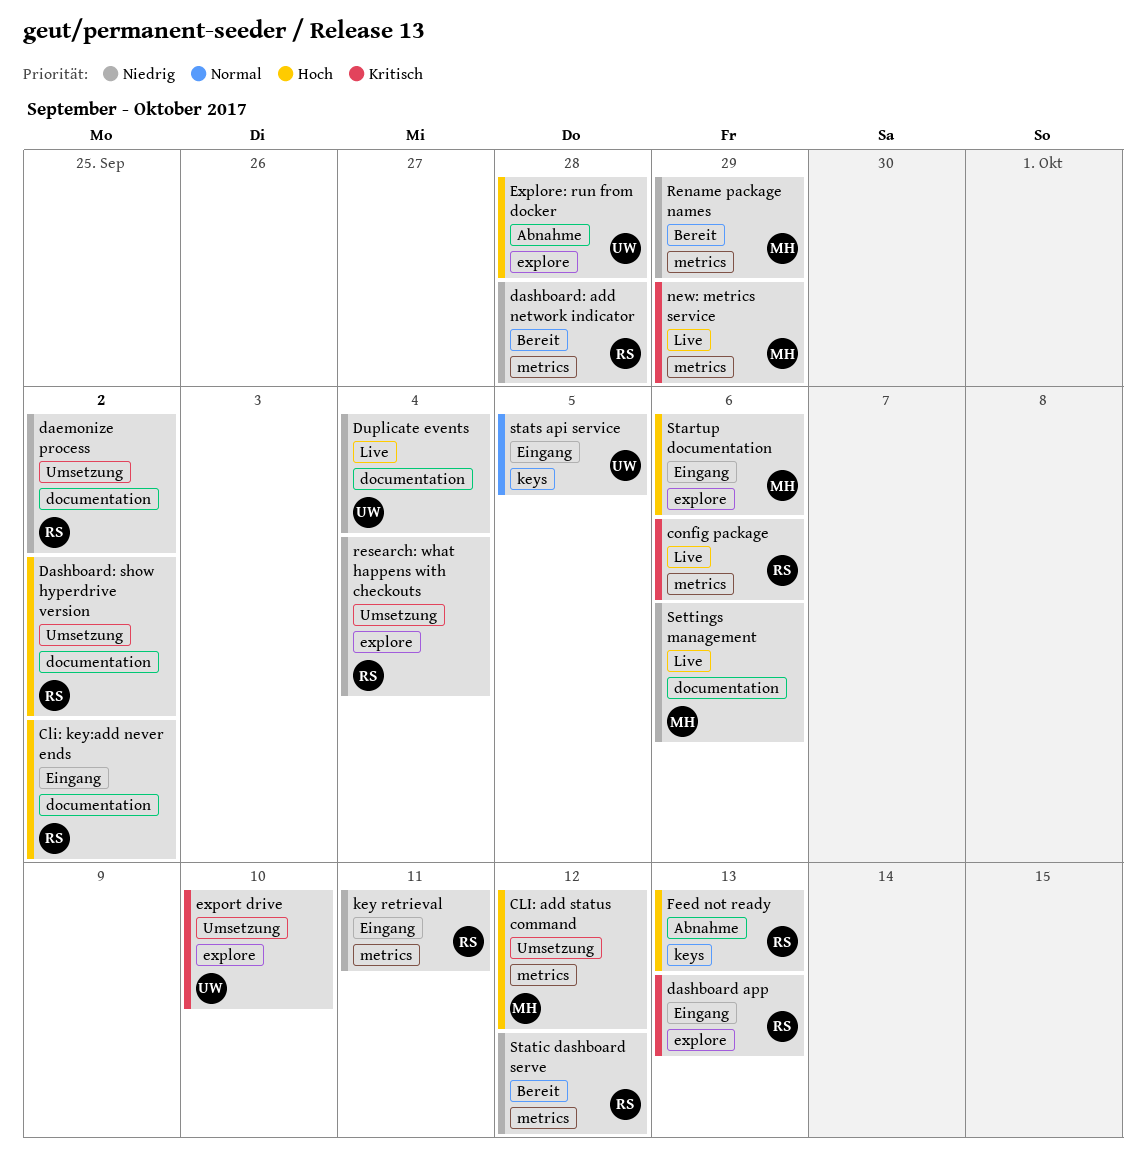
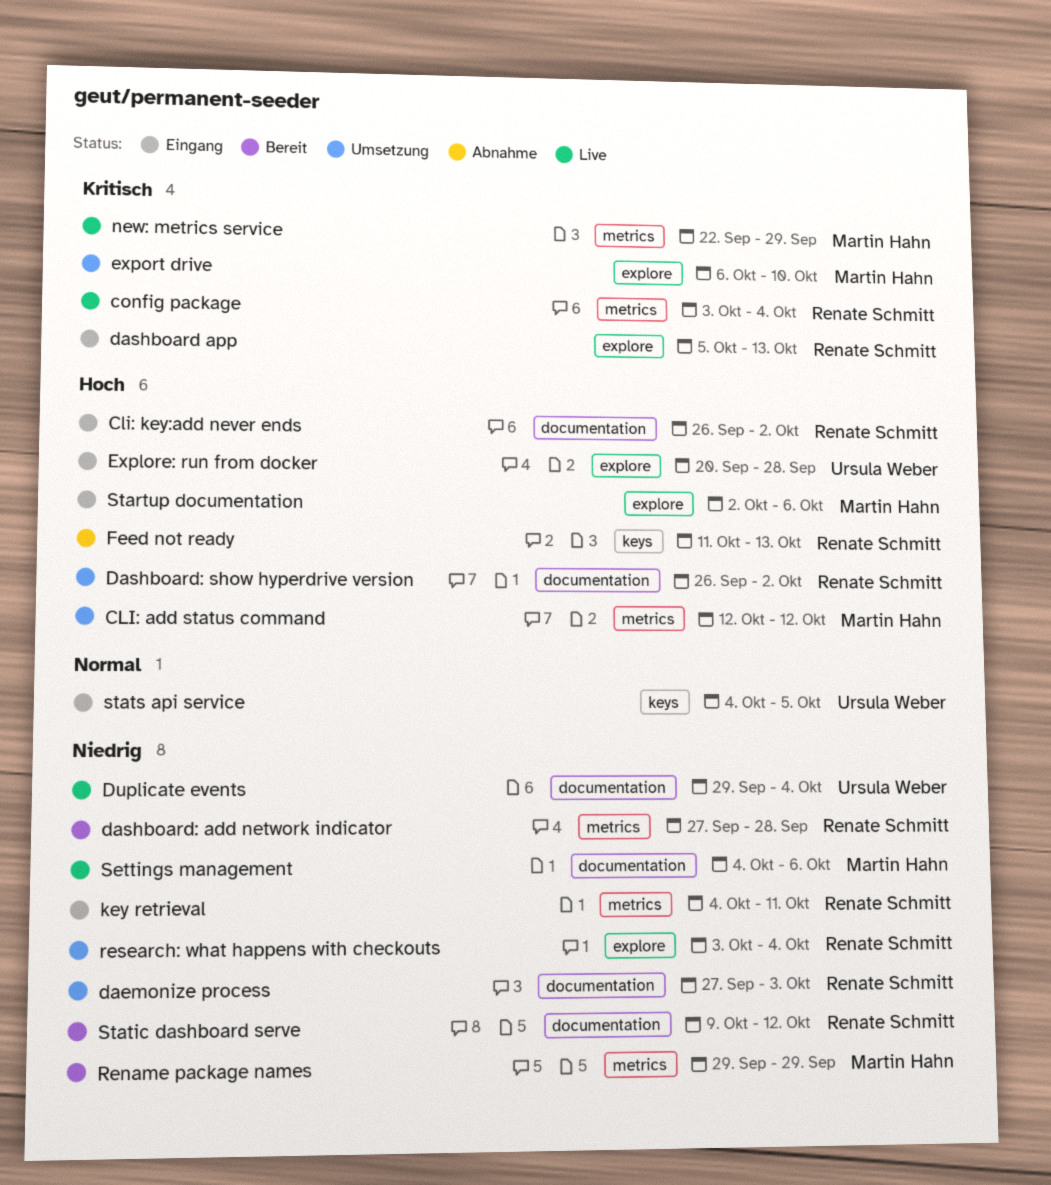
config package, due: Oct 6 -> Oct 4
daemonize process, due: Oct 2 -> Oct 3
Explore: run from docker, status: Abnahme -> Eingang
export drive, owner: Ursula Weber -> Martin Hahn
Static dashboard serve, label: metrics -> documentation

